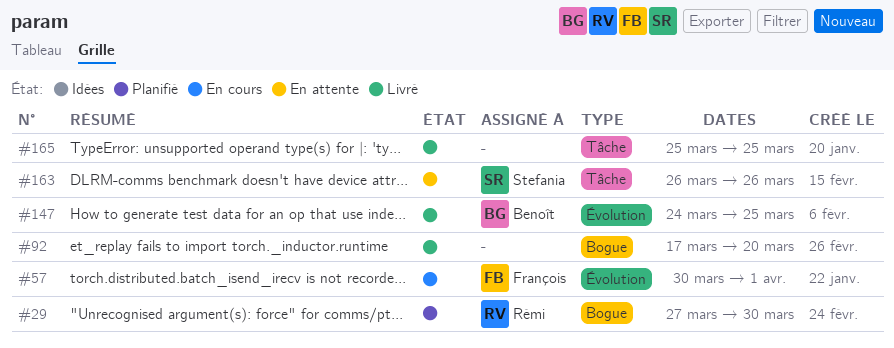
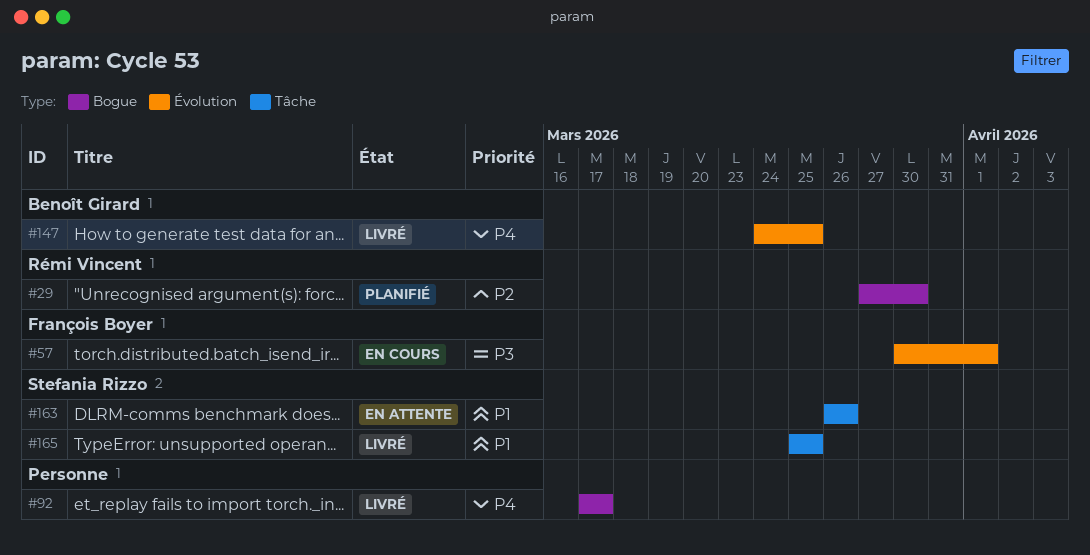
#92, due: Mar 20 -> Mar 17
#165, owner: none -> Stefania Rizzo

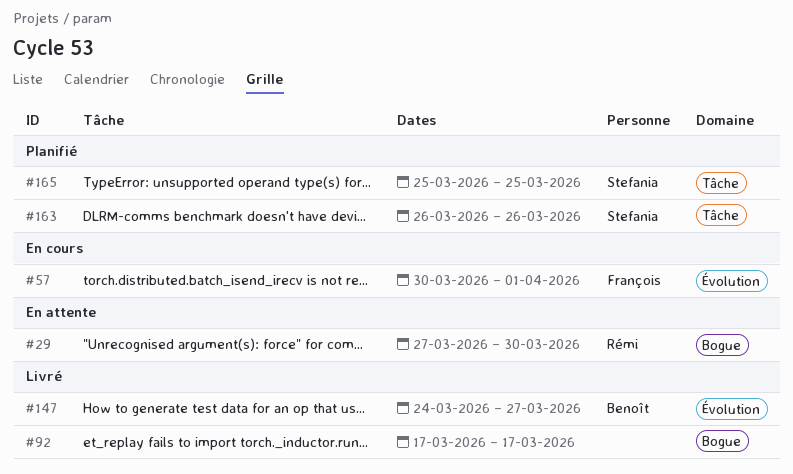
#29, status: Planifié -> En attente
#147, due: Mar 25 -> Mar 27
#163, status: En attente -> Planifié
#165, status: Livré -> Planifié

